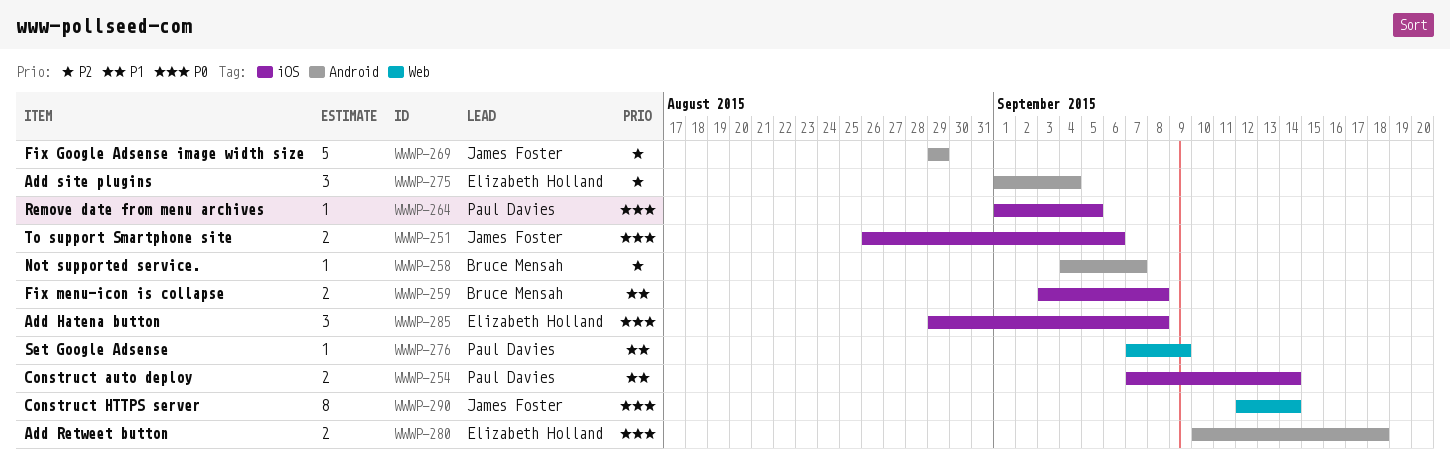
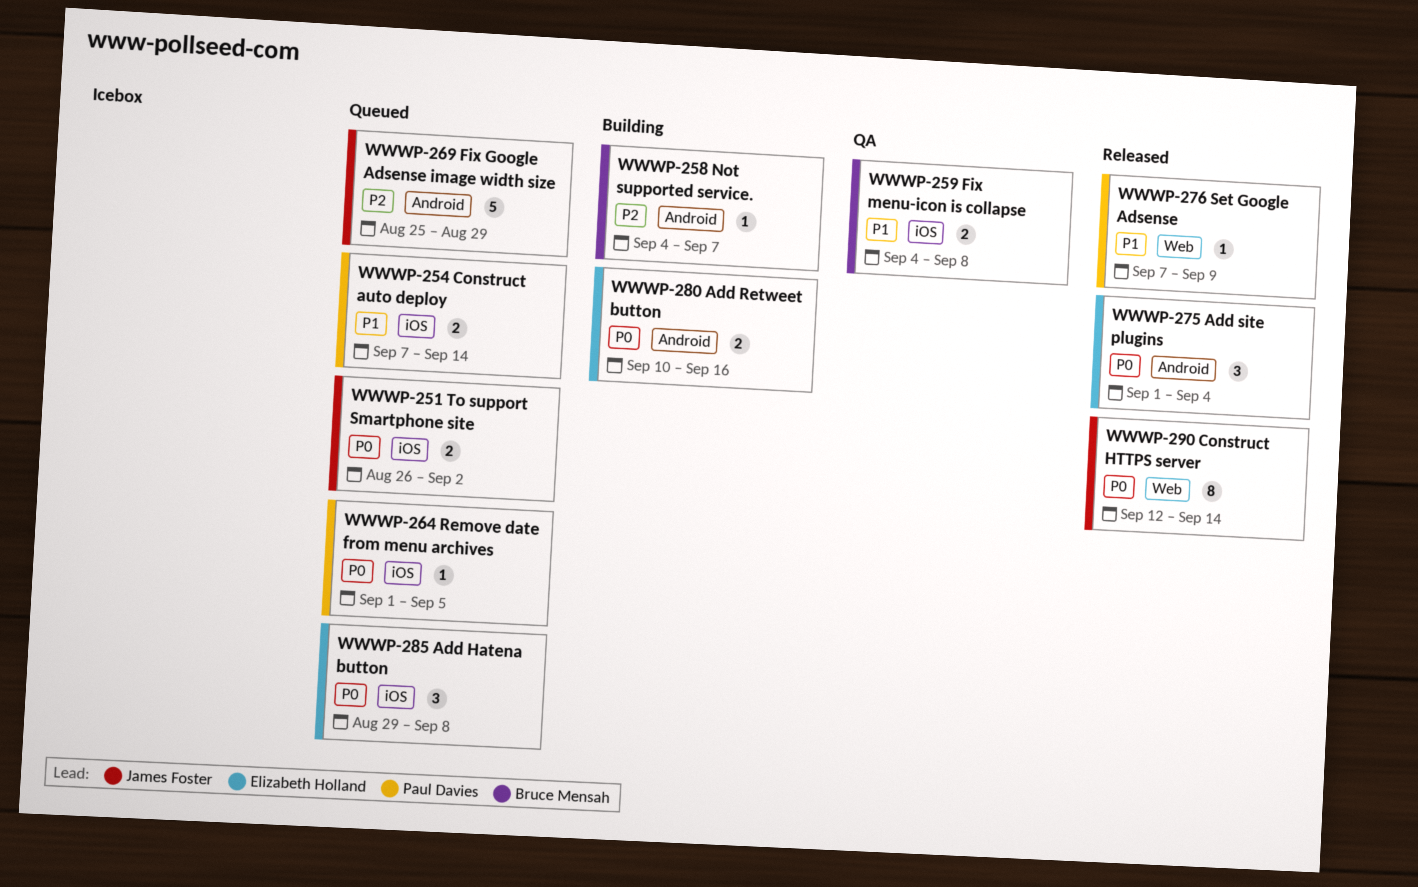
WWWP-251, due: Sep 6 -> Sep 2
WWWP-259, start: Sep 3 -> Sep 4
WWWP-269, start: Aug 29 -> Aug 25
WWWP-275, priority: P2 -> P0
WWWP-280, due: Sep 18 -> Sep 16

